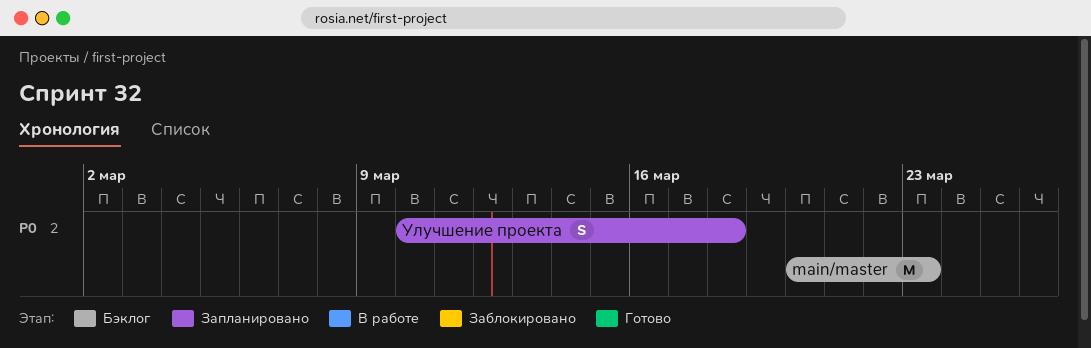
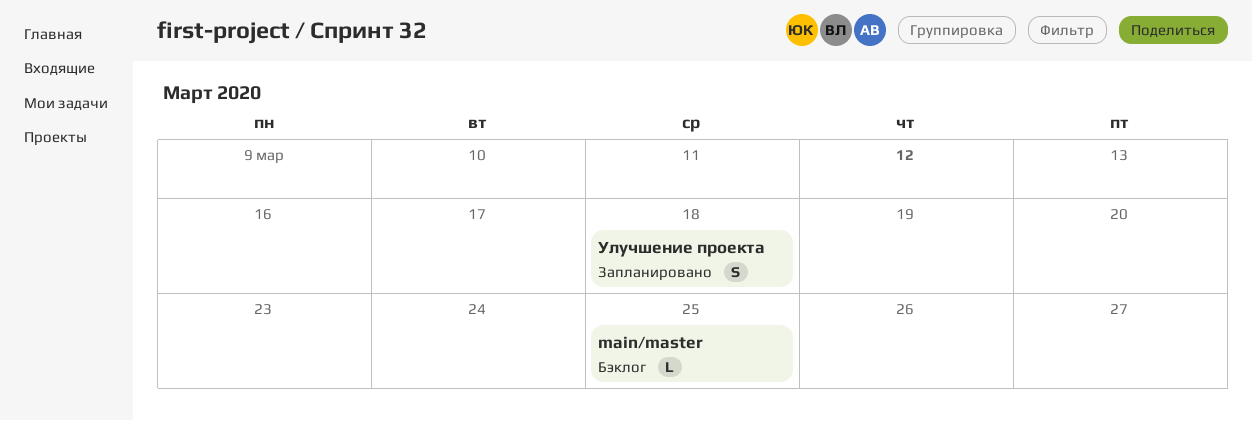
main/master, estimate: M -> L
main/master, due: Mar 23 -> Mar 25

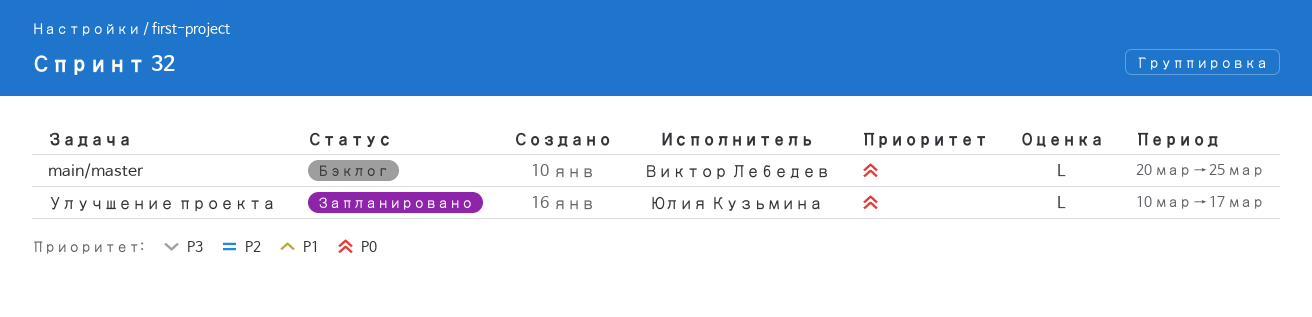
Улучшение проекта, estimate: S -> L
Улучшение проекта, due: Mar 18 -> Mar 17

